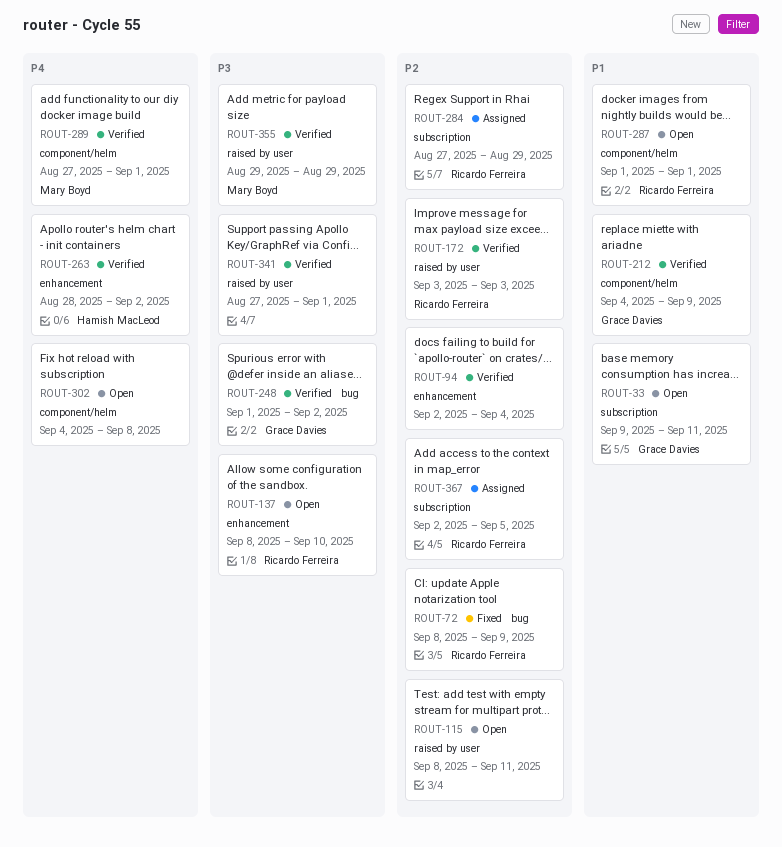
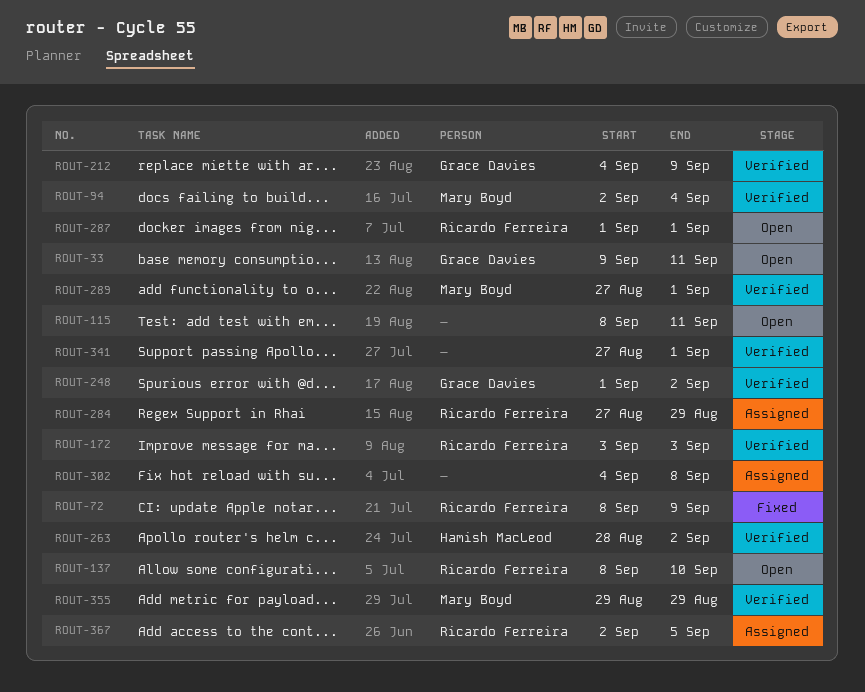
ROUT-94, owner: none -> Mary Boyd
ROUT-302, status: Open -> Assigned

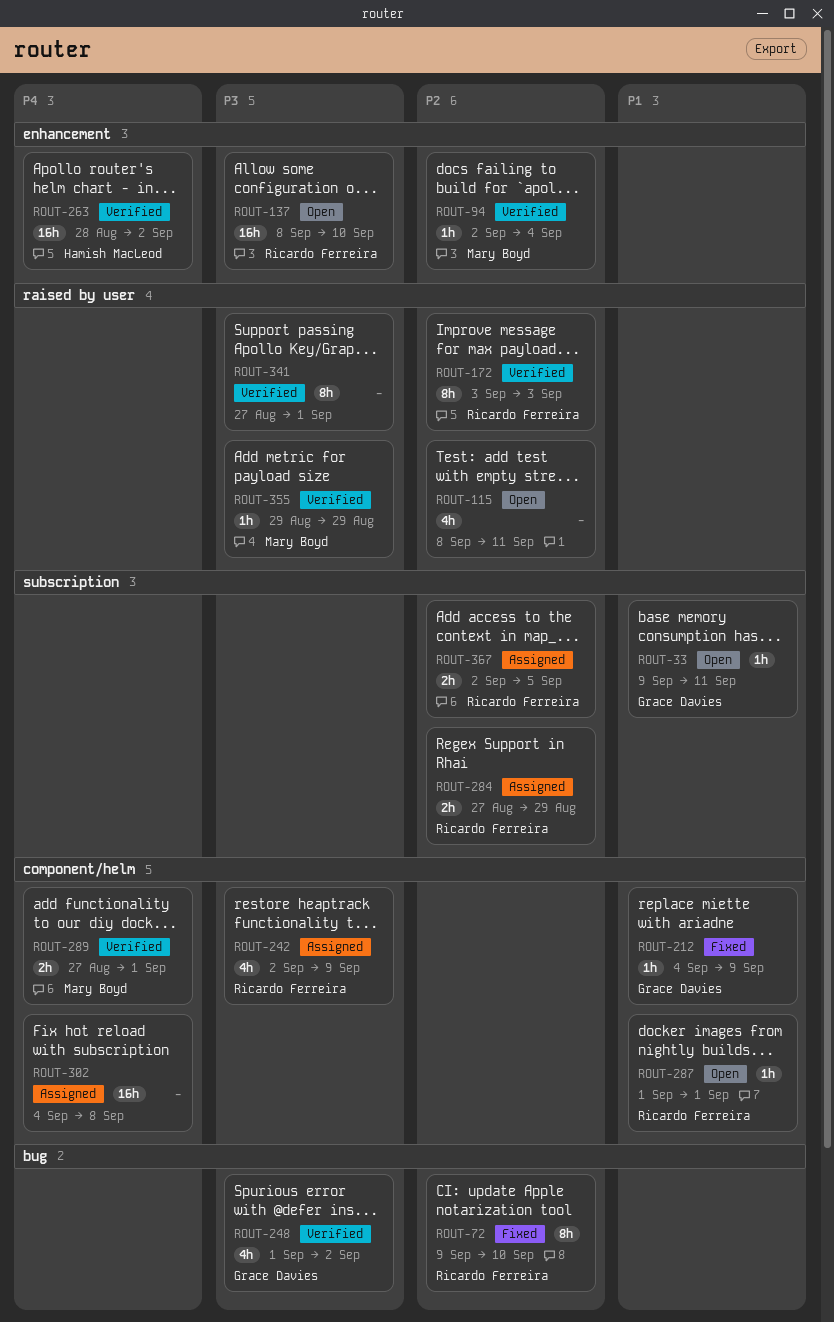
ROUT-72, start: Sep 8 -> Sep 9
ROUT-72, due: Sep 9 -> Sep 10
ROUT-212, status: Verified -> Fixed
ROUT-242: none -> present

